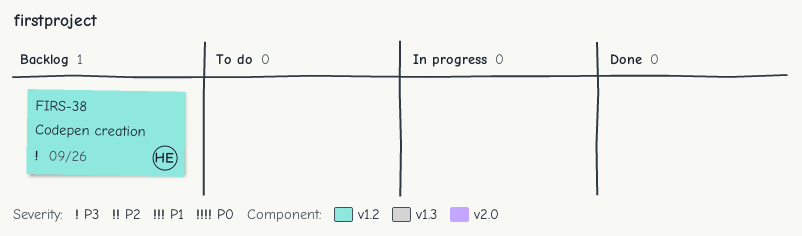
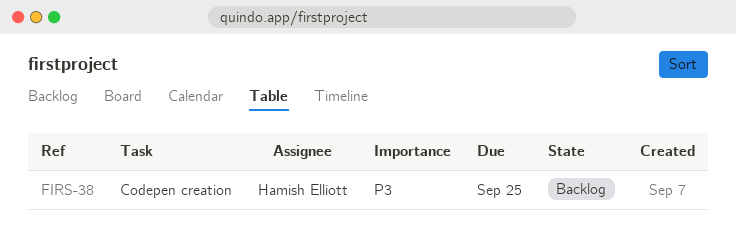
FIRS-38, due: Sep 26 -> Sep 25

